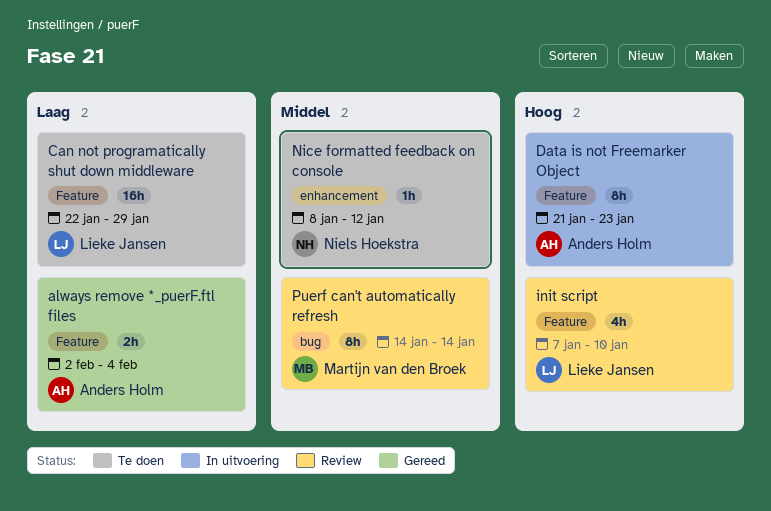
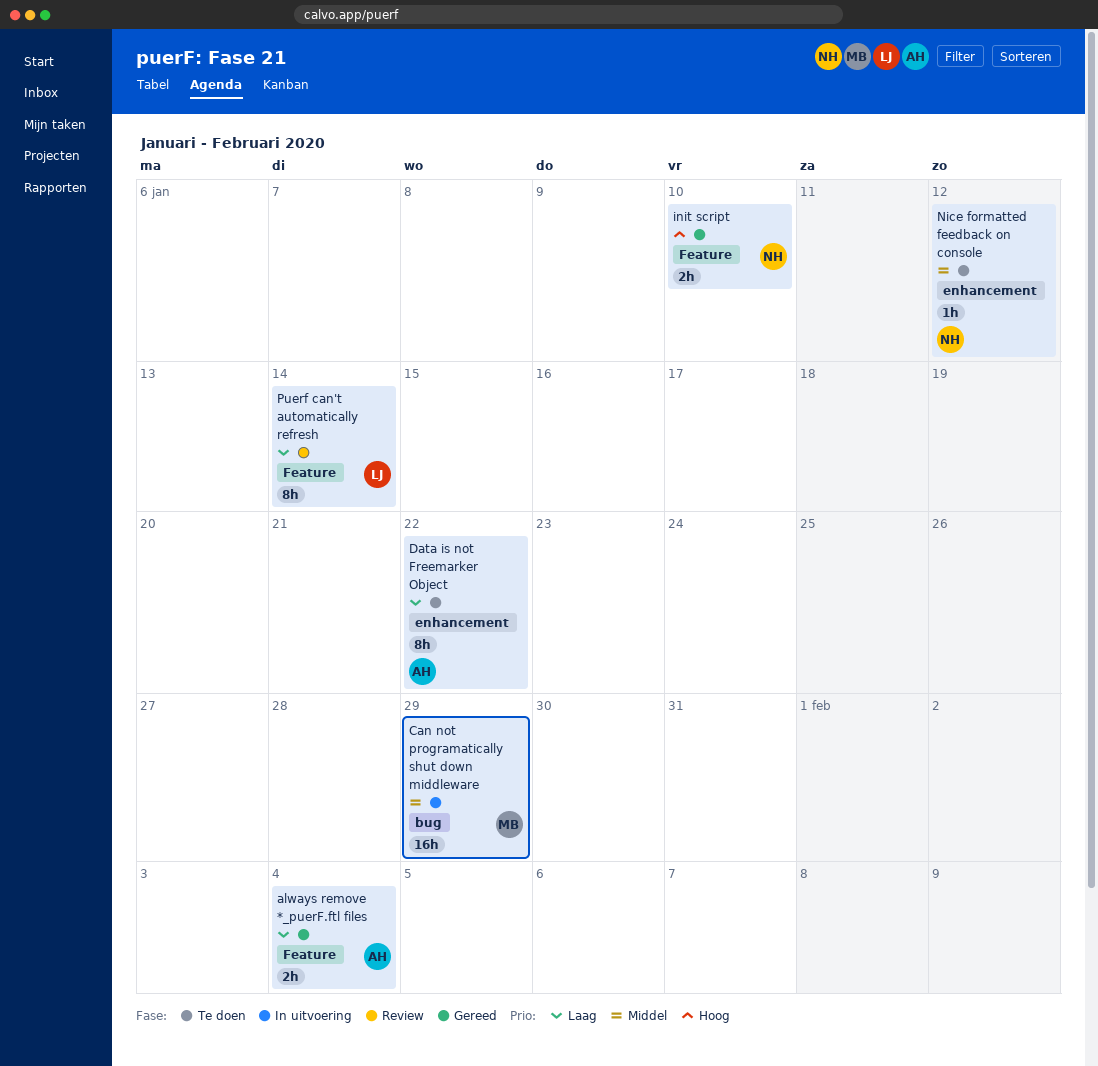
Can not programatically shut down middleware, status: Te doen -> In uitvoering
Can not programatically shut down middleware, owner: Lieke Jansen -> Martijn van den Broek
Can not programatically shut down middleware, priority: Laag -> Middel
Can not programatically shut down middleware, label: Feature -> bug
Data is not Freemarker Object, status: In uitvoering -> Te doen
Data is not Freemarker Object, priority: Hoog -> Laag
Data is not Freemarker Object, label: Feature -> enhancement
Data is not Freemarker Object, due: Jan 23 -> Jan 22
init script, status: Review -> Gereed
init script, owner: Lieke Jansen -> Niels Hoekstra
init script, estimate: 4h -> 2h
Puerf can't automatically refresh, owner: Martijn van den Broek -> Lieke Jansen
Puerf can't automatically refresh, priority: Middel -> Laag
Puerf can't automatically refresh, label: bug -> Feature

